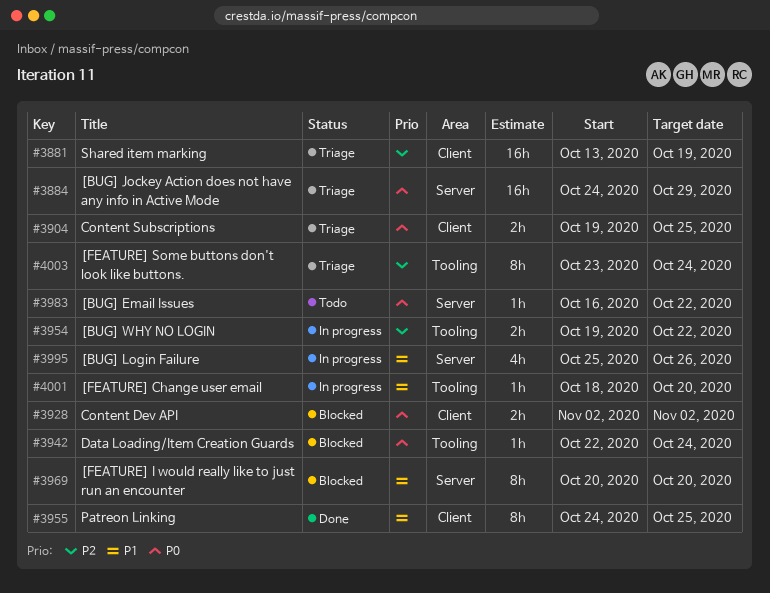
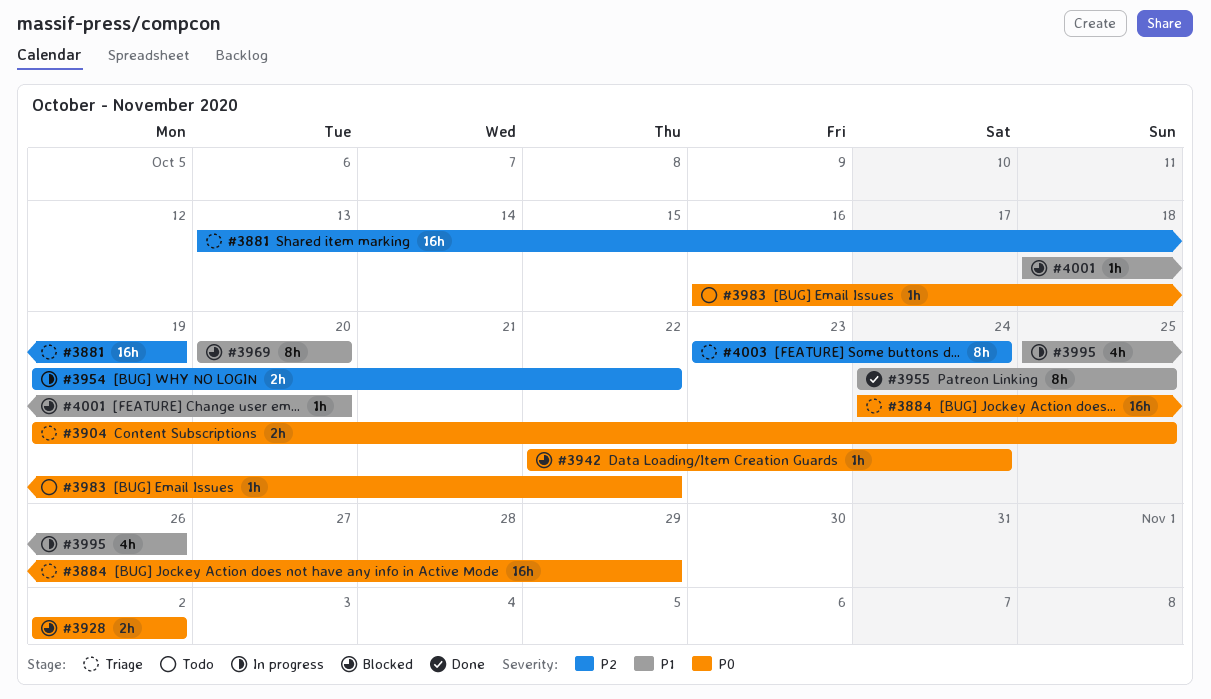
#4001, status: In progress -> Blocked

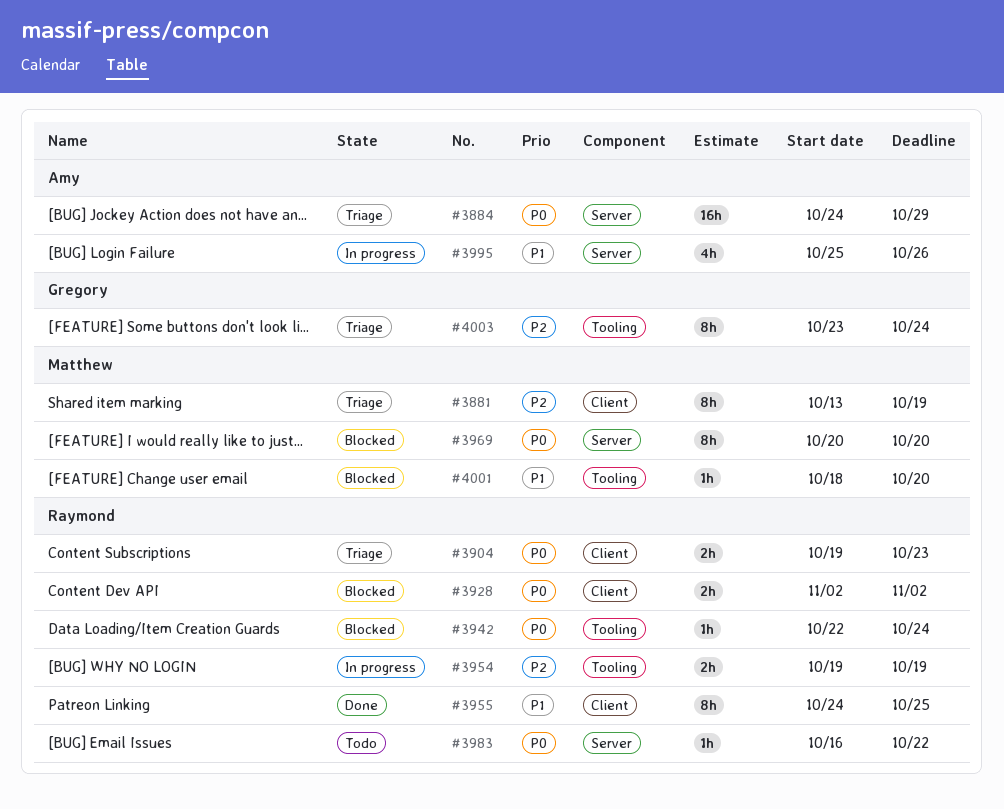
#3881, estimate: 16h -> 8h
#3904, due: Oct 25 -> Oct 23
#3954, due: Oct 22 -> Oct 19
#3969, priority: P1 -> P0

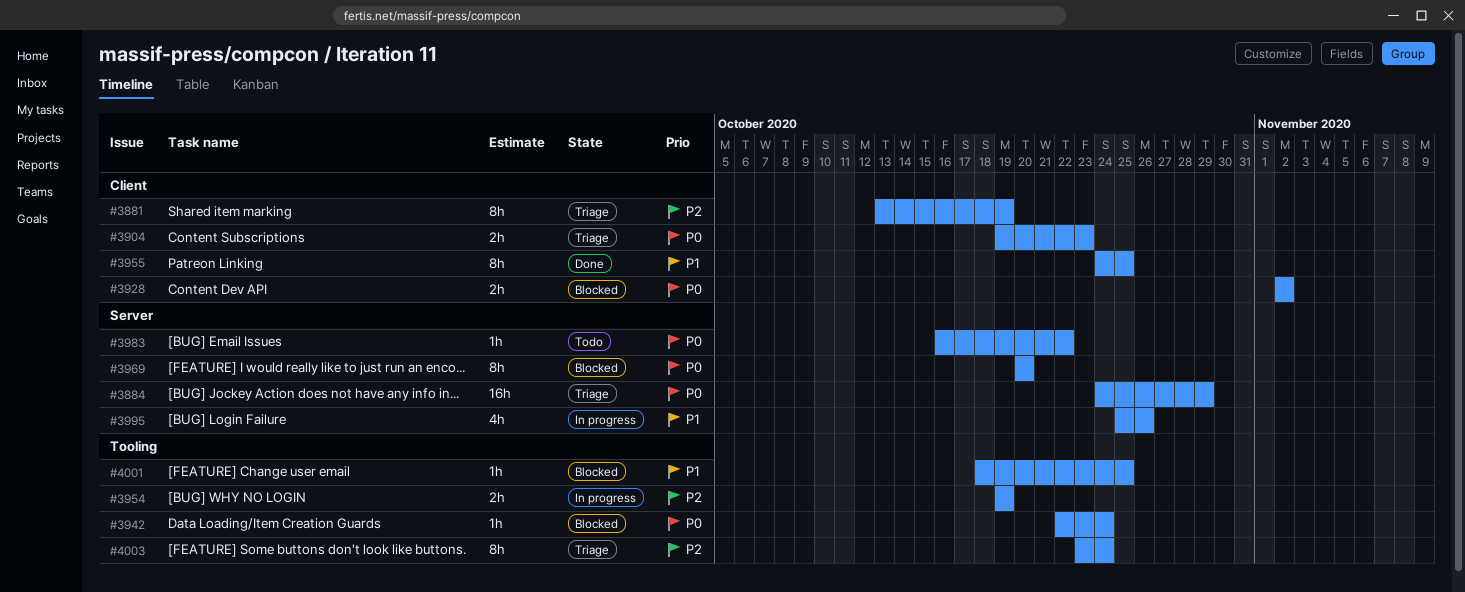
#4001, due: Oct 20 -> Oct 25

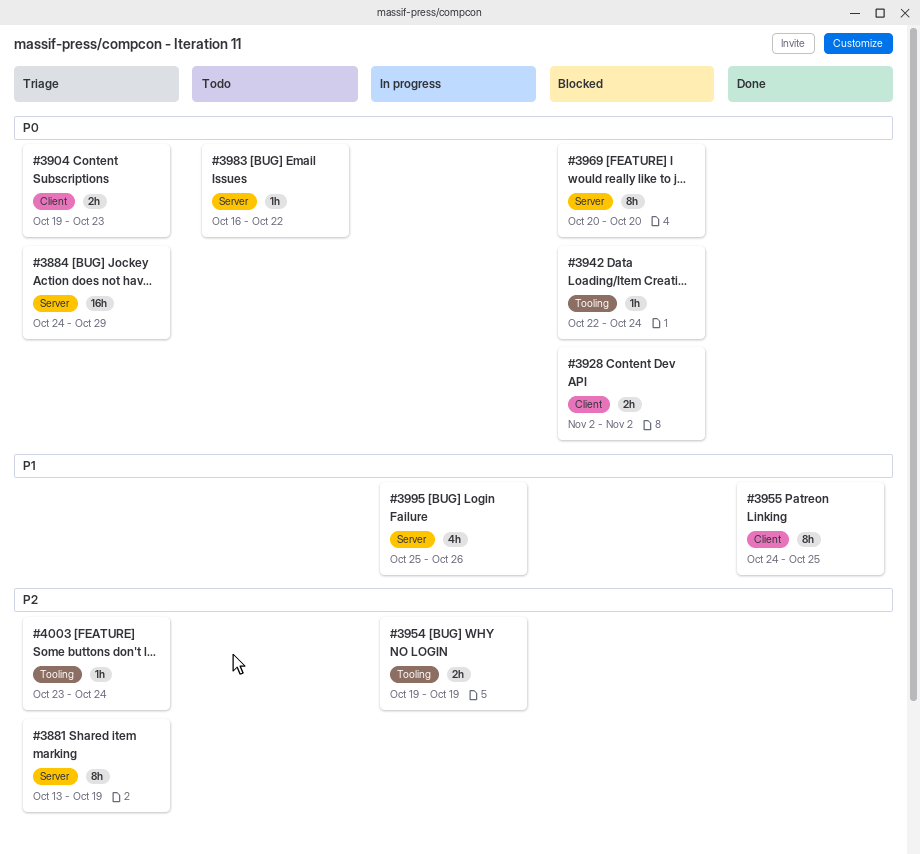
#3881, label: Client -> Server
#4001: present -> none
#4003, estimate: 8h -> 1h

